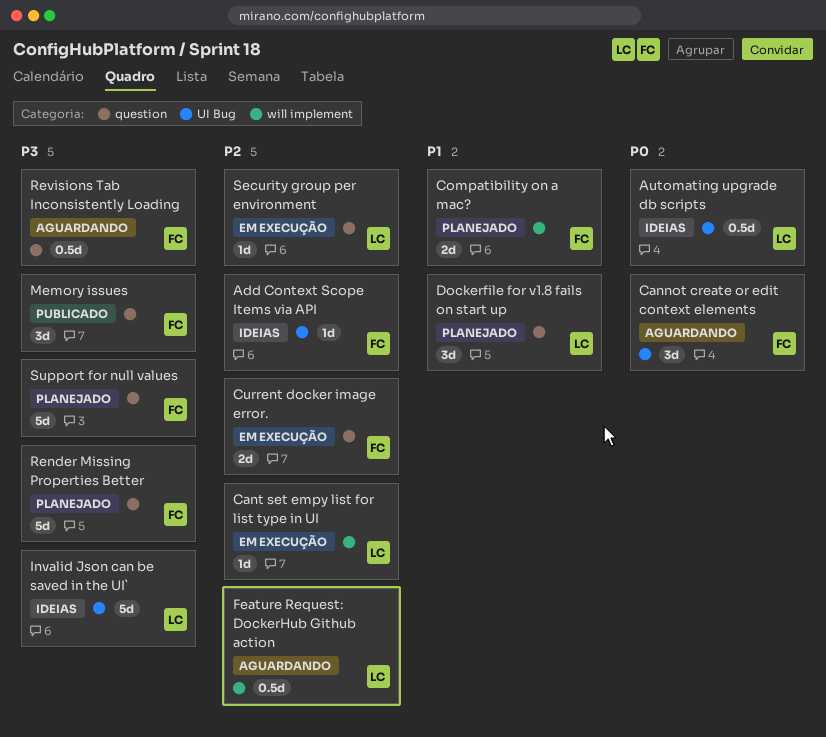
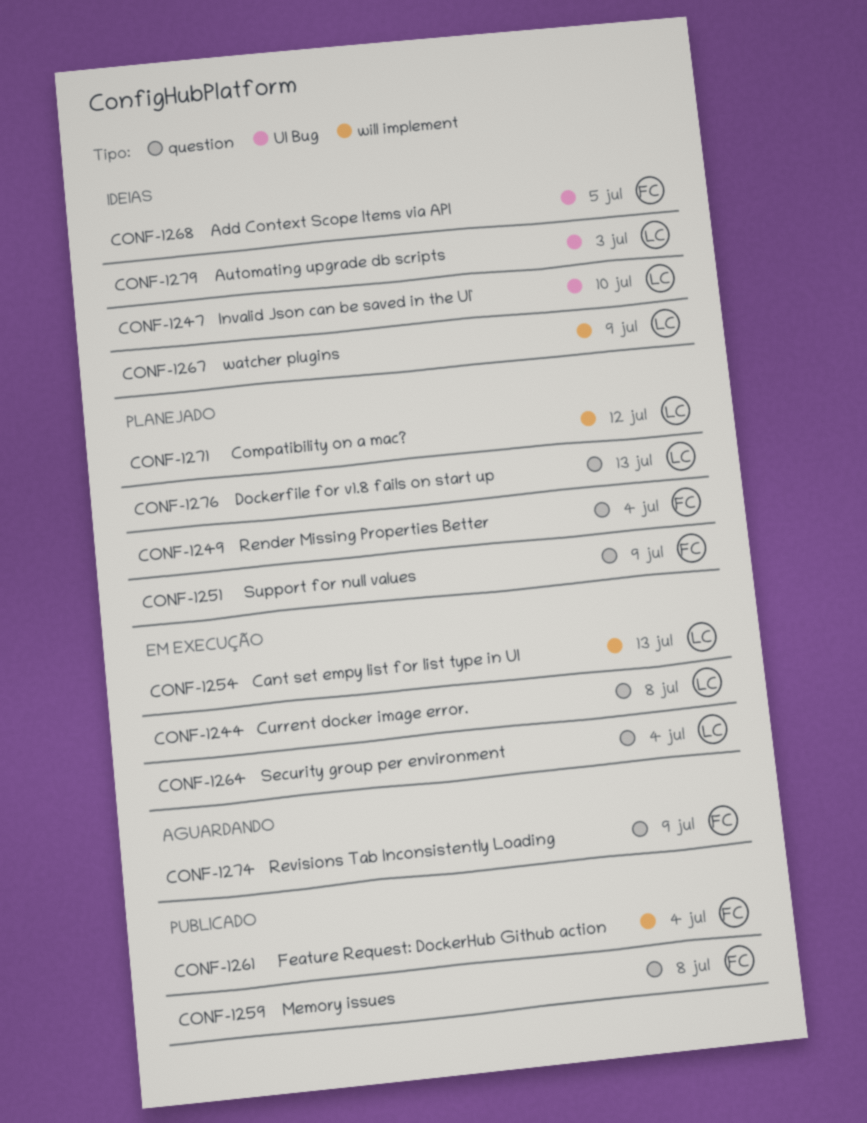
Cannot create or edit context elements: present -> none
Compatibility on a mac?, owner: FC -> LC
Current docker image error., owner: FC -> LC
Feature Request: DockerHub Github action, status: Aguardando -> Publicado
Feature Request: DockerHub Github action, owner: LC -> FC
watcher plugins: none -> present

